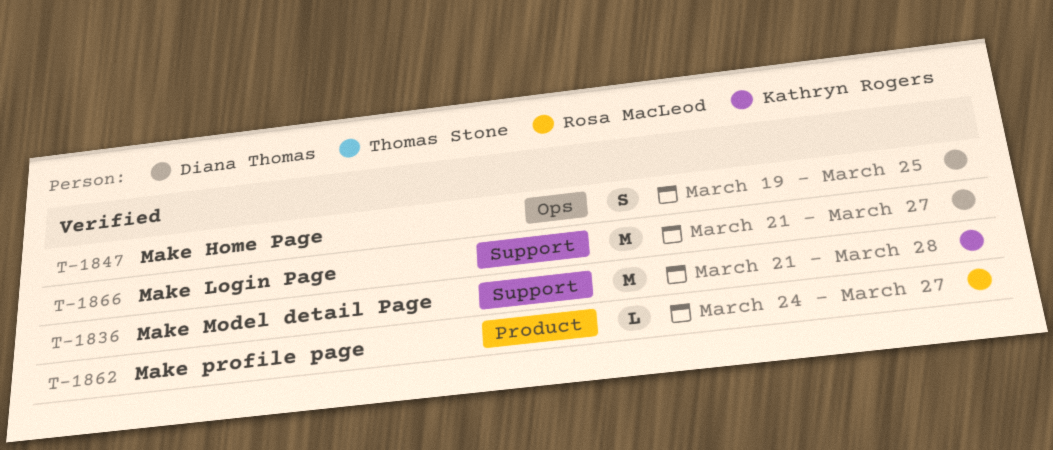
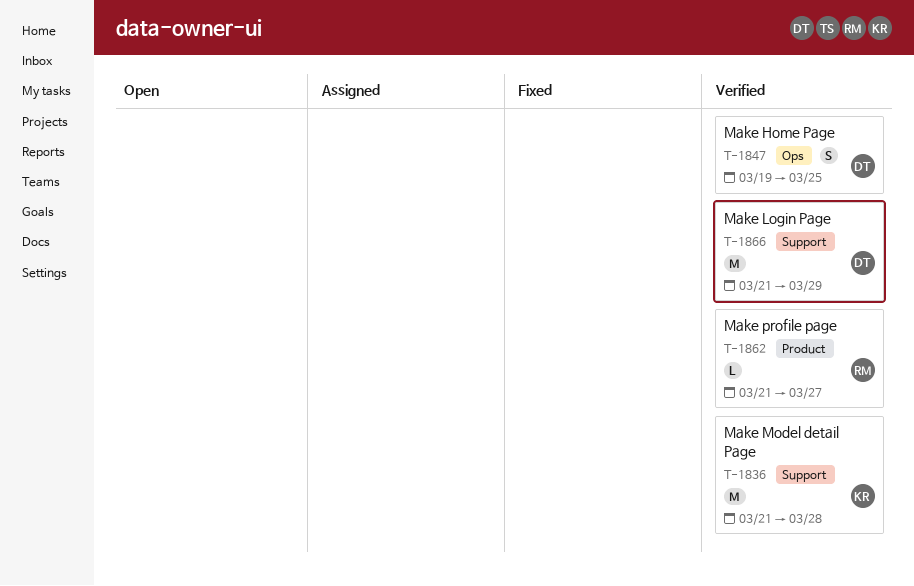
T-1862, start: Mar 24 -> Mar 21
T-1866, due: Mar 27 -> Mar 29

